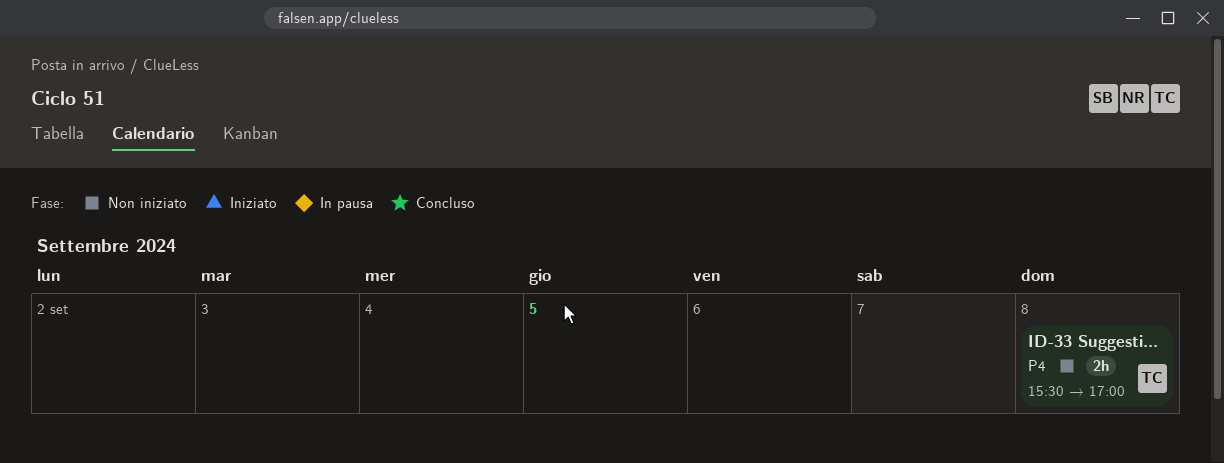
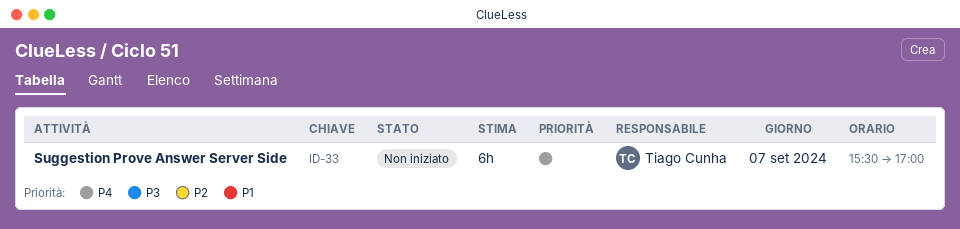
ID-33, estimate: 2h -> 6h
ID-33, day: Sep 8 -> Sep 7

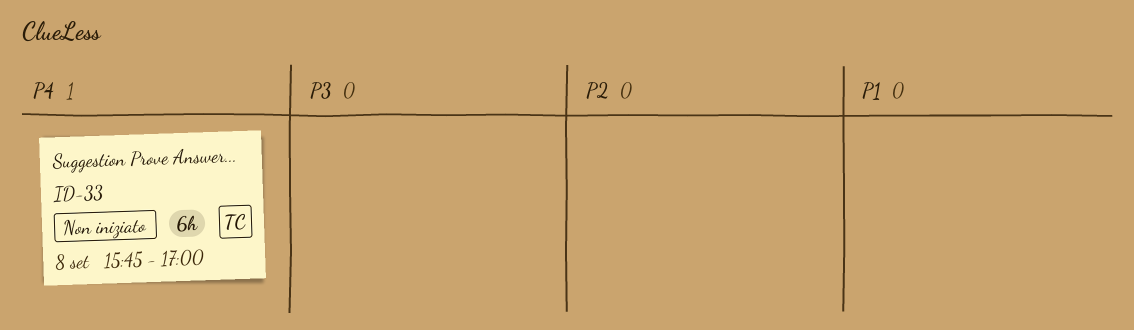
ID-33, day: Sep 7 -> Sep 8
ID-33, begins: 15:30 -> 15:45

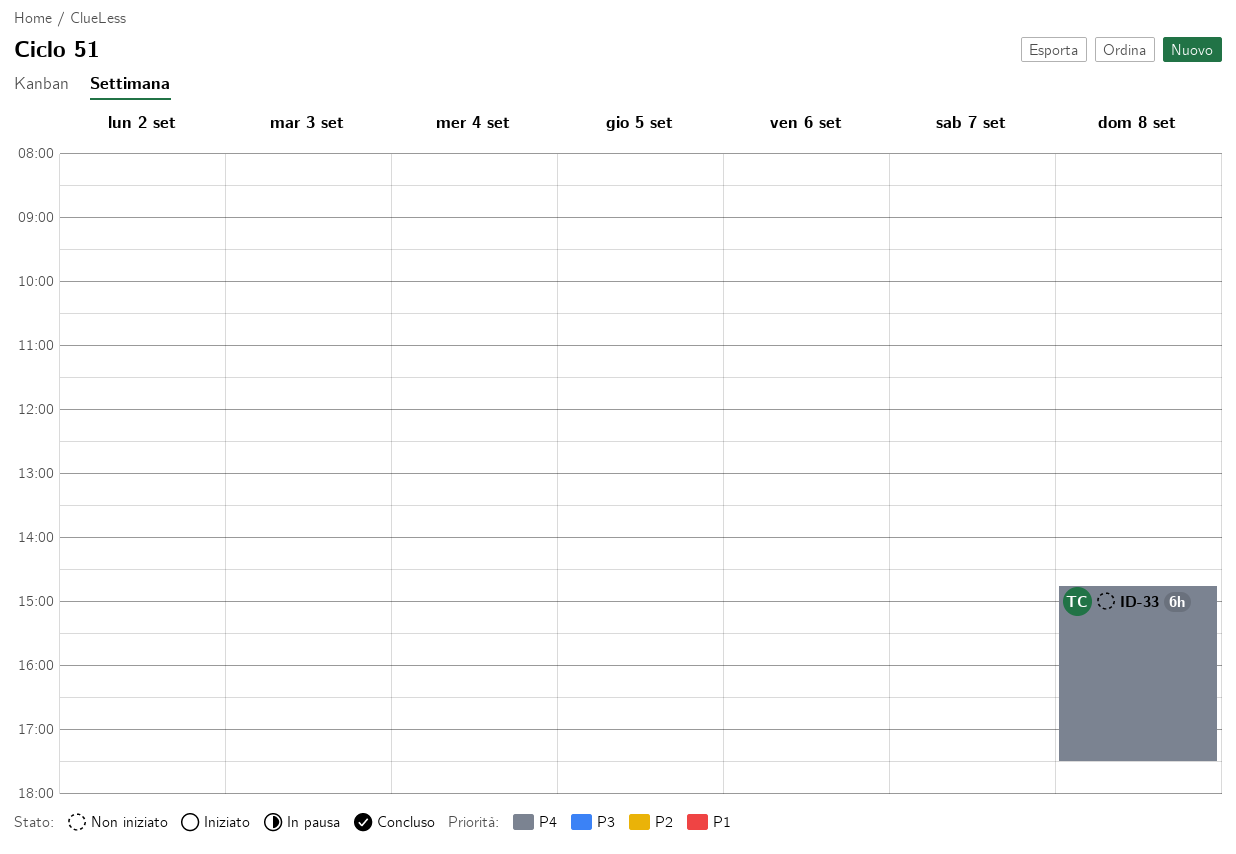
ID-33, begins: 15:45 -> 14:45
ID-33, ends: 17:00 -> 17:30

